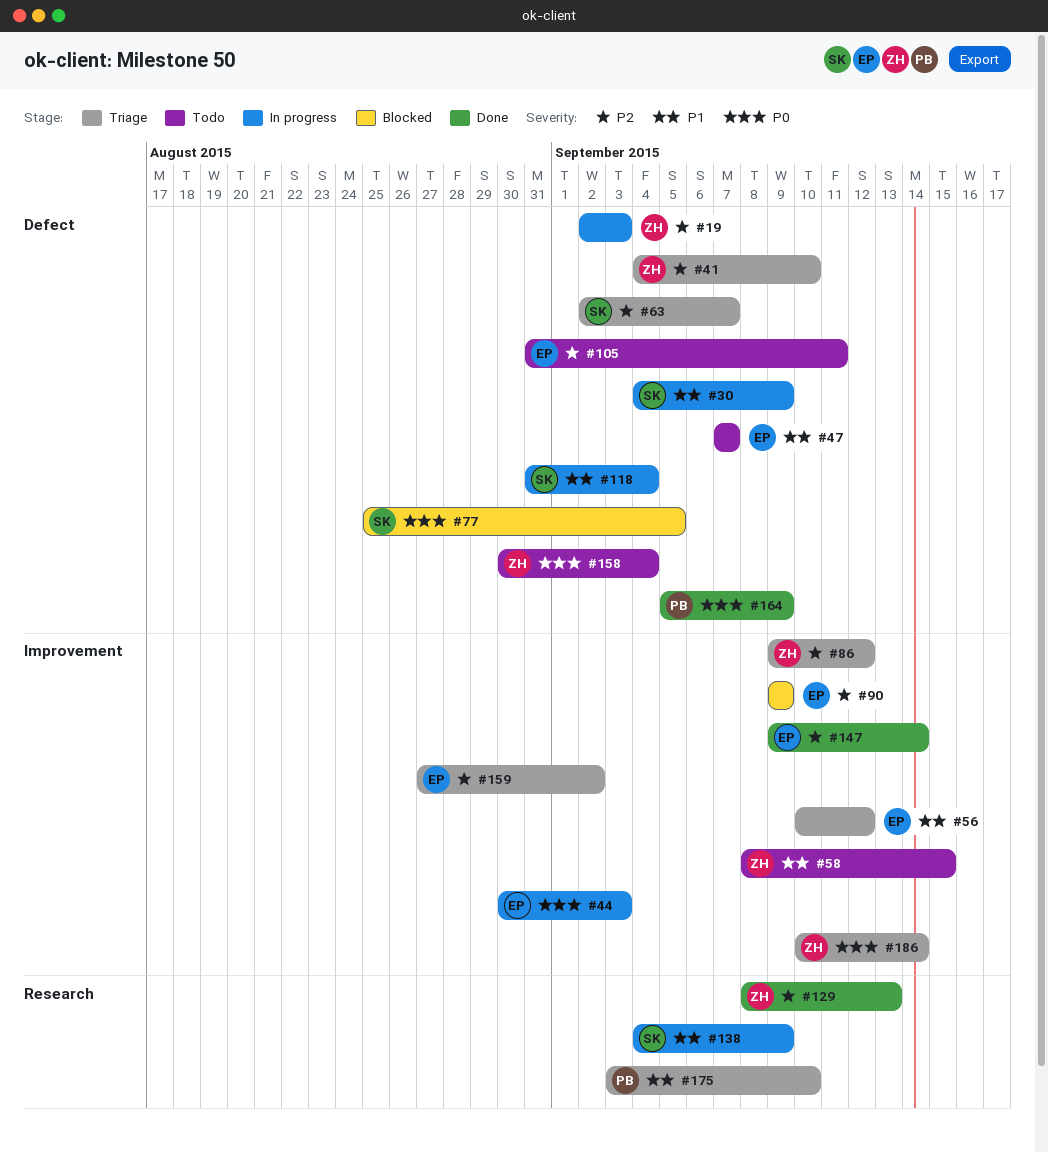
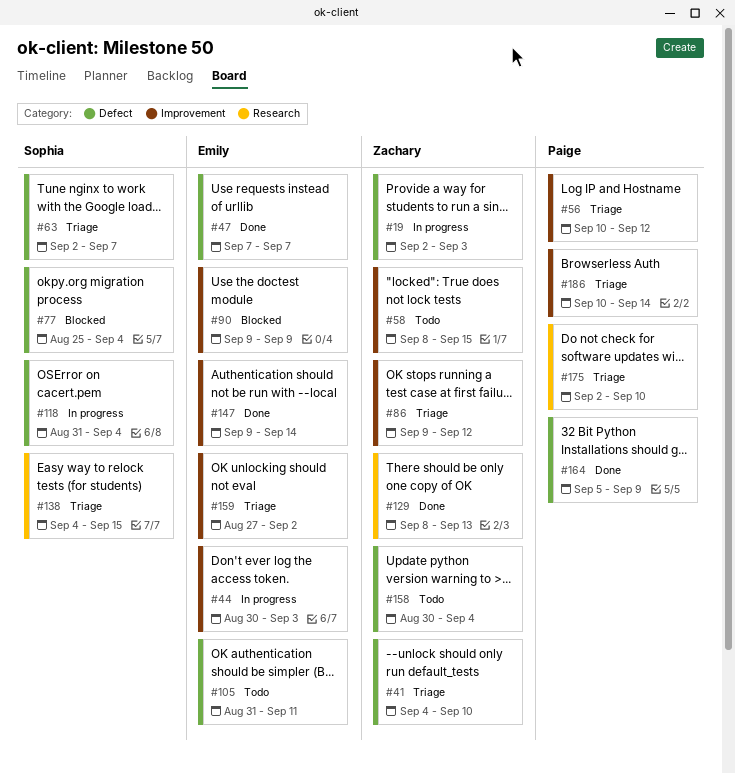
#30: present -> none
#47, status: Todo -> Done
#56, owner: Emily -> Paige
#77, due: Sep 5 -> Sep 4
#138, status: In progress -> Triage
#138, due: Sep 9 -> Sep 15
#175, start: Sep 3 -> Sep 2
#186, owner: Zachary -> Paige

